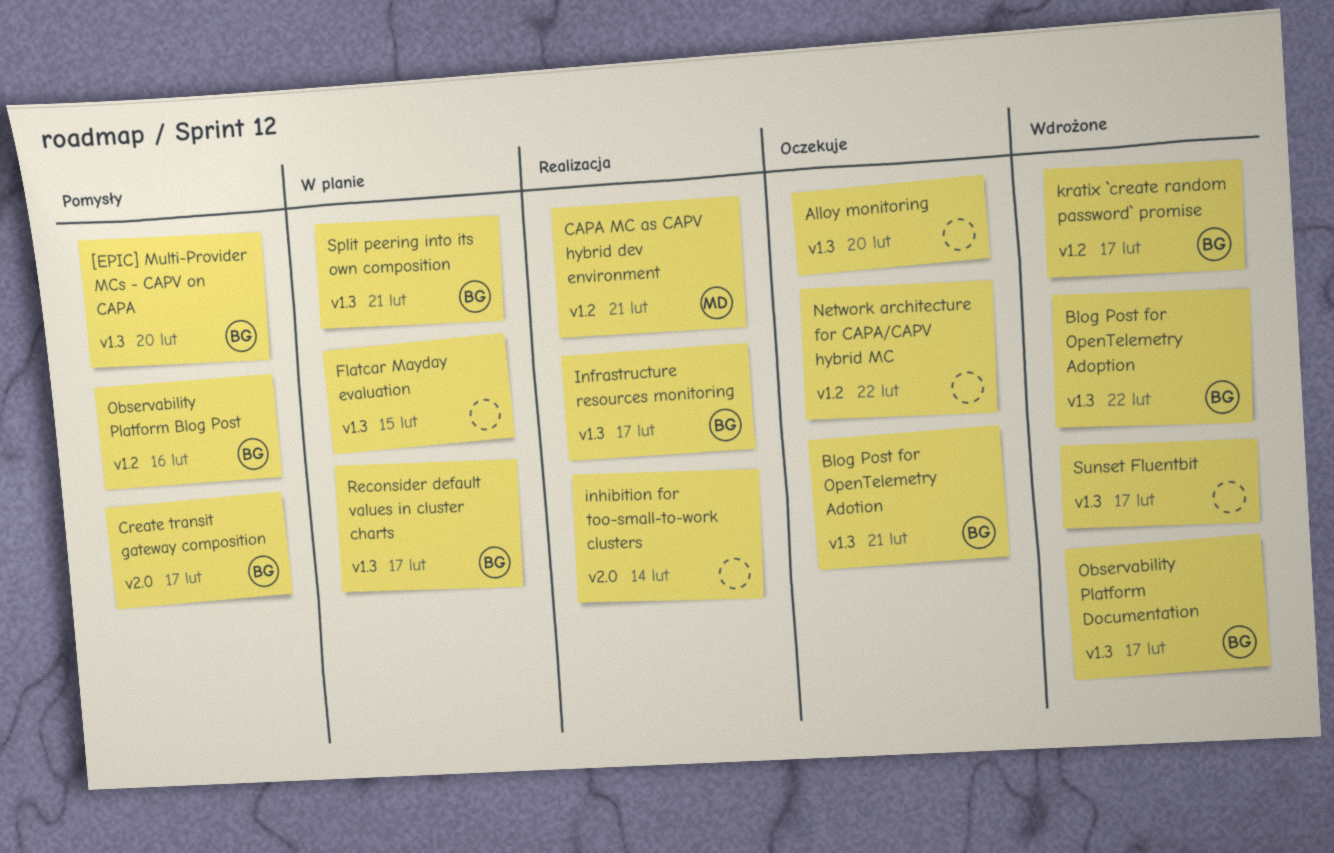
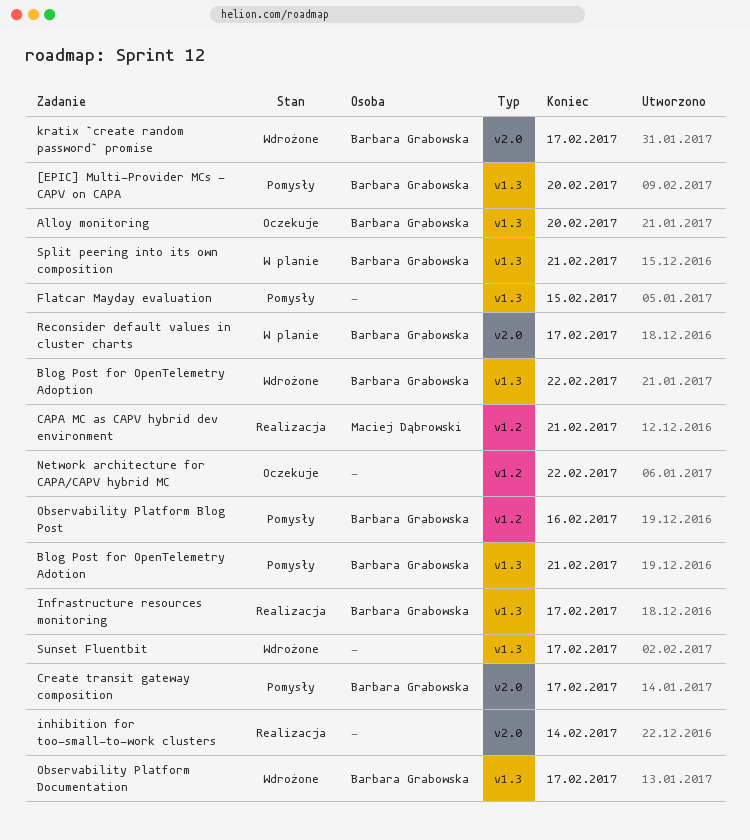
Alloy monitoring, owner: none -> Barbara Grabowska
Blog Post for OpenTelemetry Adotion, status: Oczekuje -> Pomysły
Flatcar Mayday evaluation, status: W planie -> Pomysły
kratix `create random password` promise, label: v1.2 -> v2.0
Reconsider default values in cluster charts, label: v1.3 -> v2.0

